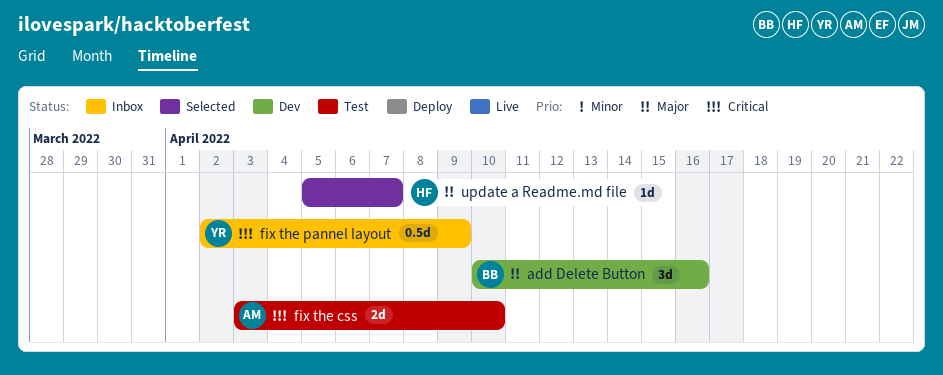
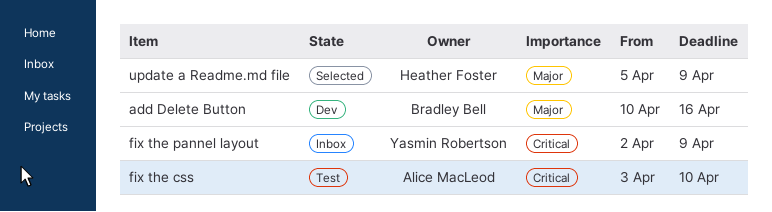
update a Readme.md file, due: Apr 7 -> Apr 9

